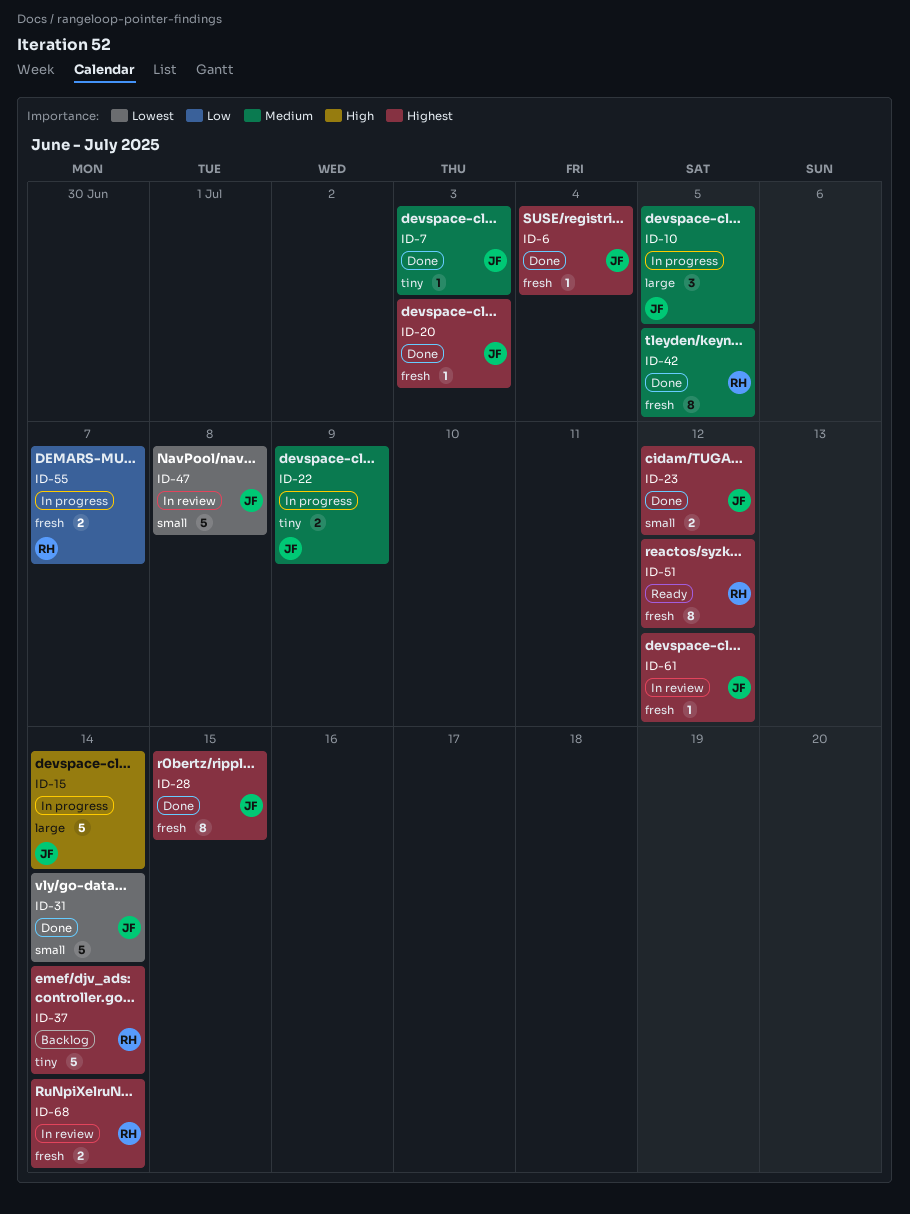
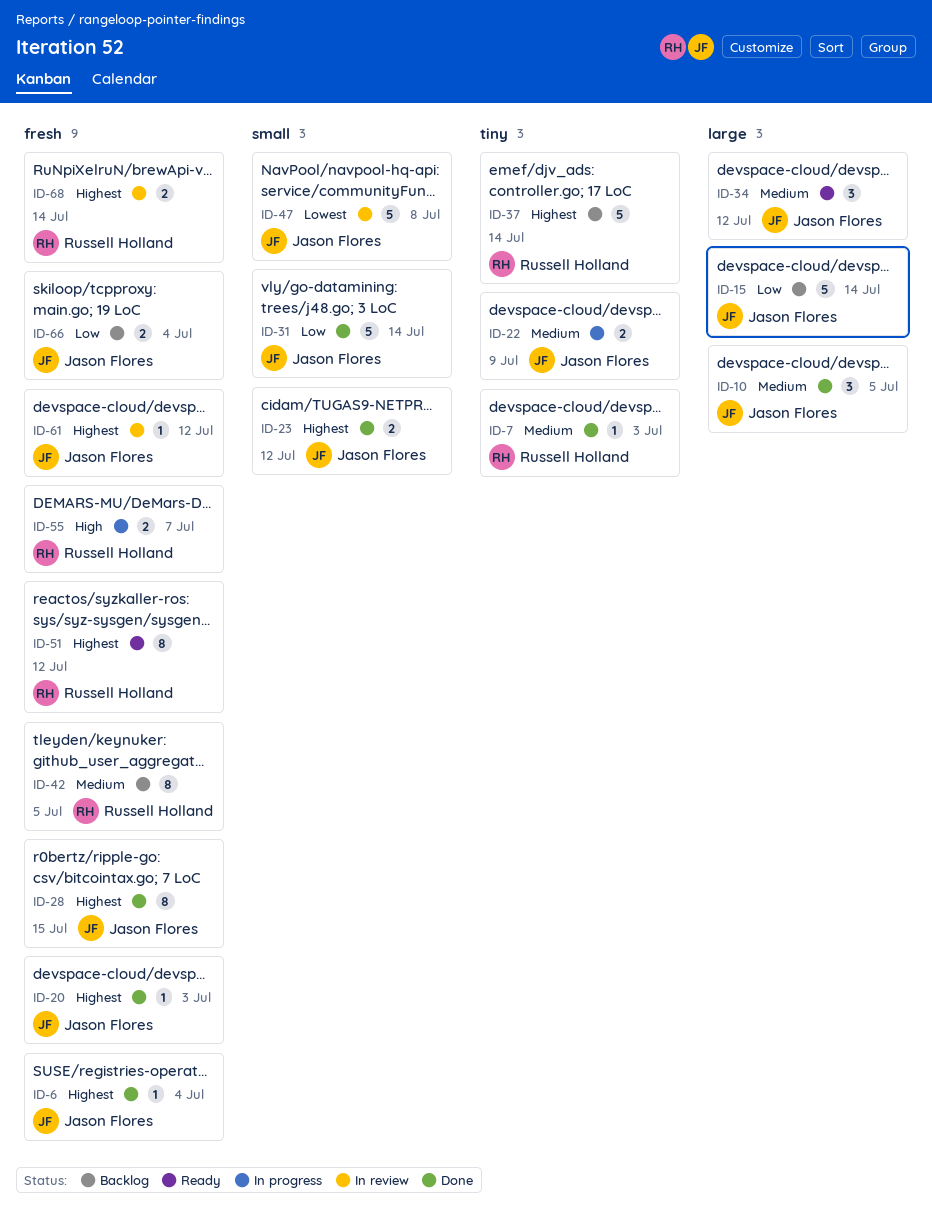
ID-7, owner: Jason Flores -> Russell Holland
ID-10, status: In progress -> Done
ID-15, status: In progress -> Backlog
ID-15, priority: High -> Low
ID-31, priority: Lowest -> Low
ID-34: none -> present
ID-42, status: Done -> Backlog
ID-55, priority: Low -> High
ID-66: none -> present

